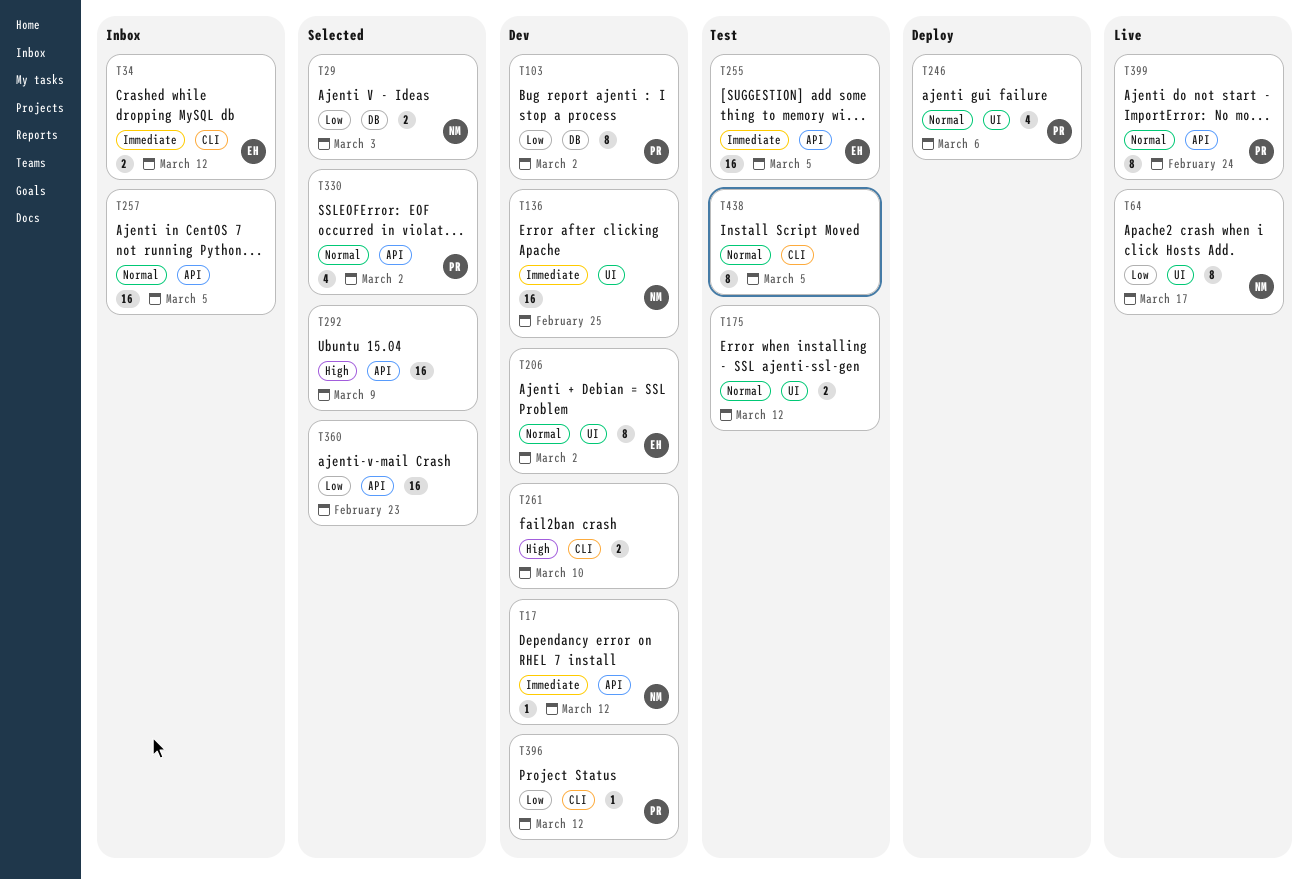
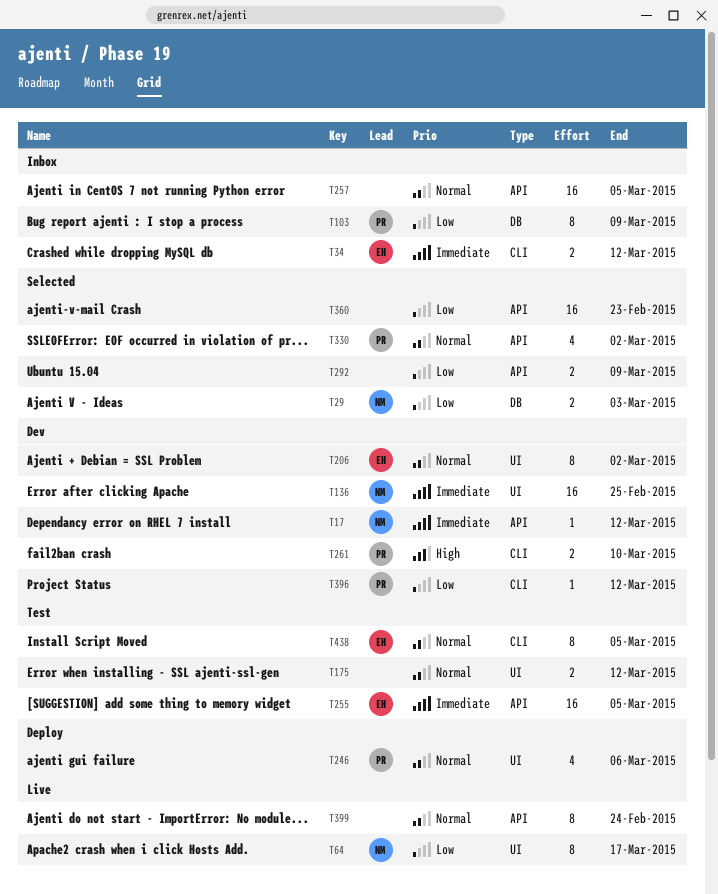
T103, status: Dev -> Inbox
T103, due: Mar 2 -> Mar 9
T261, owner: none -> PR
T292, priority: High -> Low
T292, estimate: 16 -> 2
T399, owner: PR -> none
T438, owner: none -> EH

